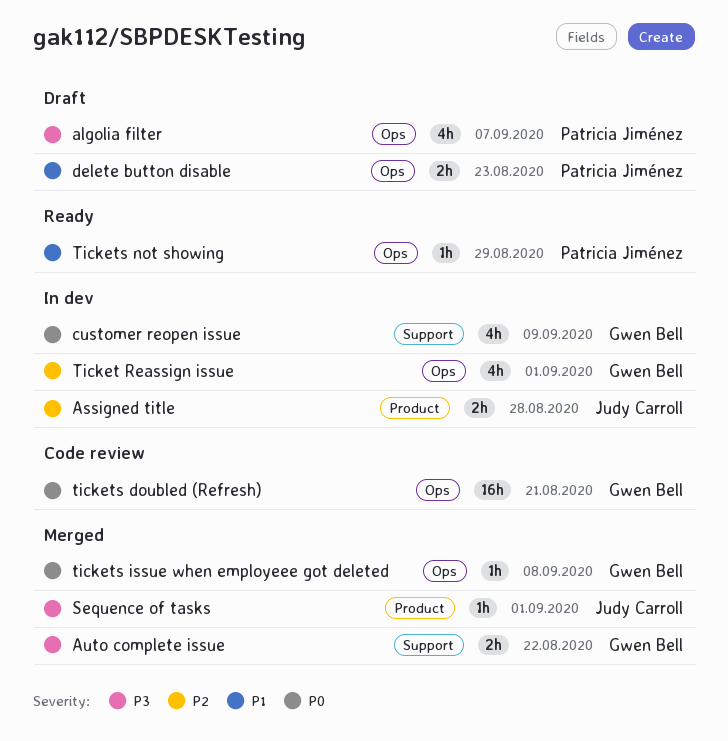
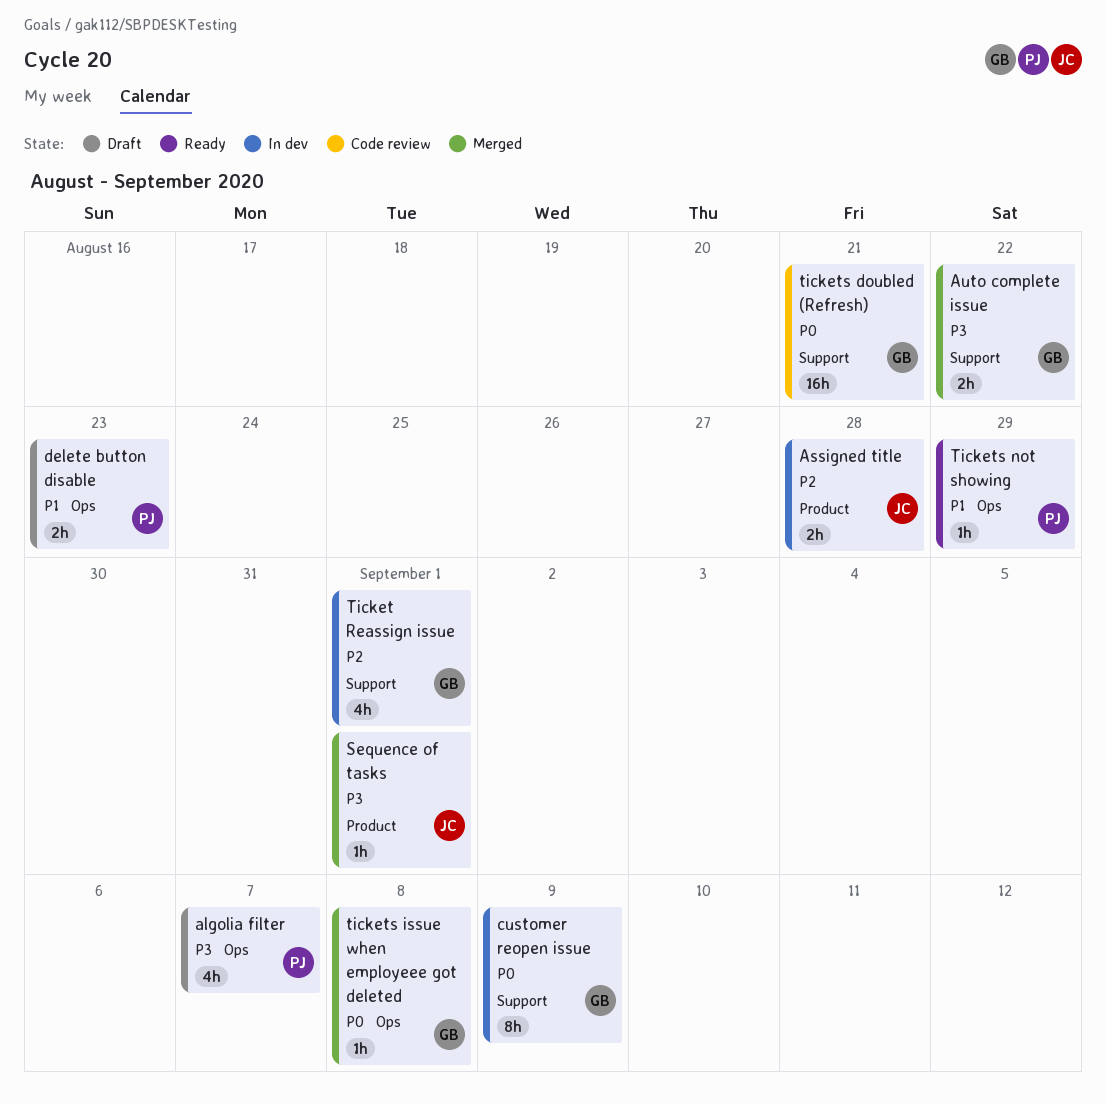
customer reopen issue, estimate: 4h -> 8h
Ticket Reassign issue, label: Ops -> Support
tickets doubled (Refresh), label: Ops -> Support

